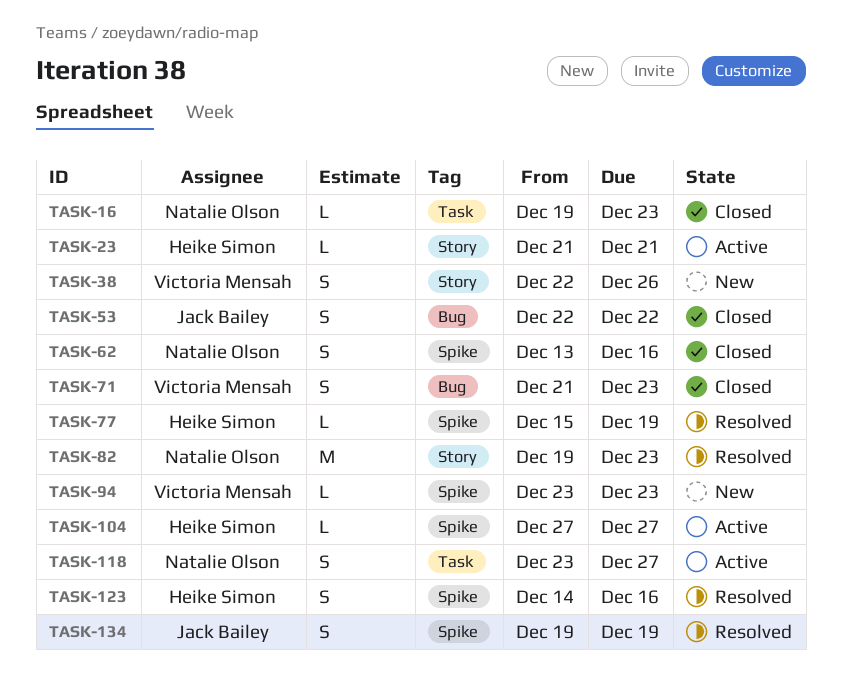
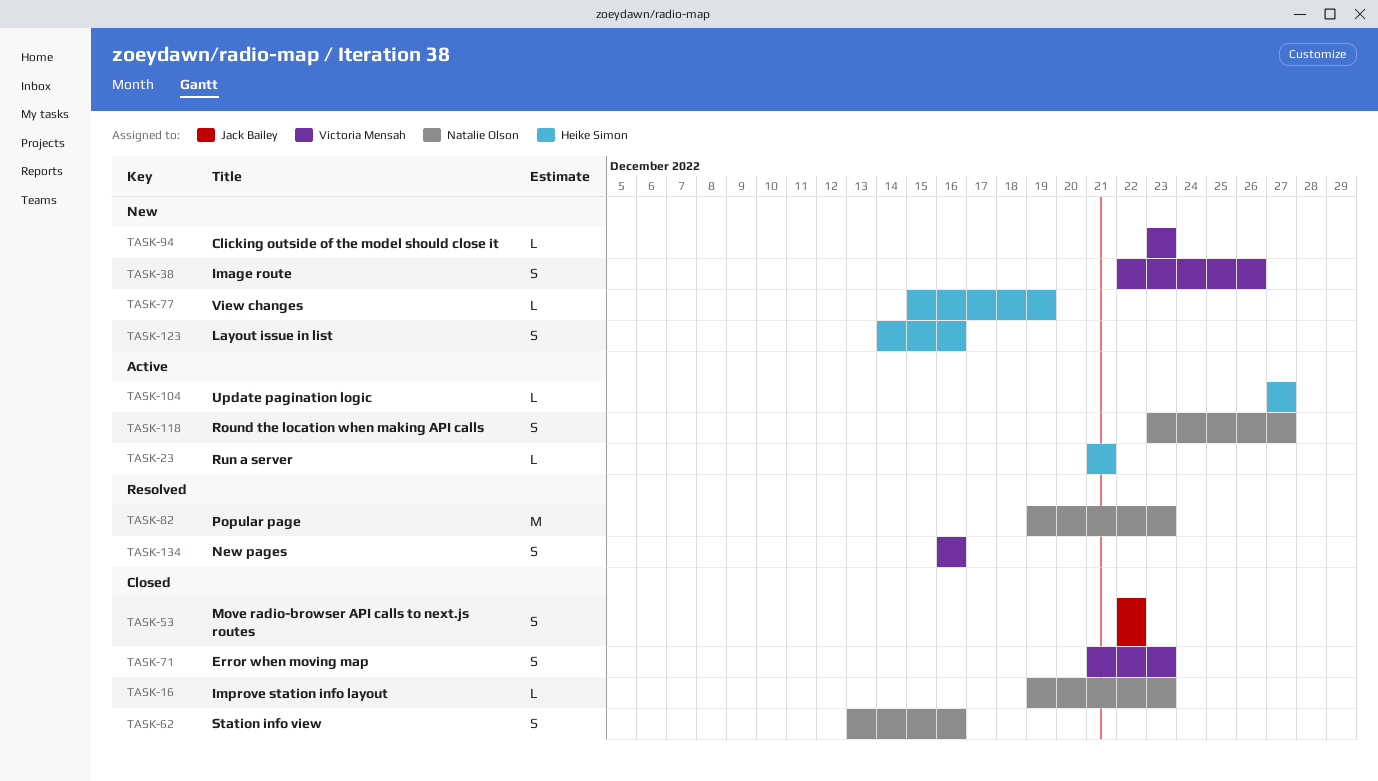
TASK-77, status: Resolved -> New
TASK-123, status: Resolved -> New
TASK-134, owner: Jack Bailey -> Victoria Mensah
TASK-134, start: Dec 19 -> Dec 16
TASK-134, due: Dec 19 -> Dec 16

